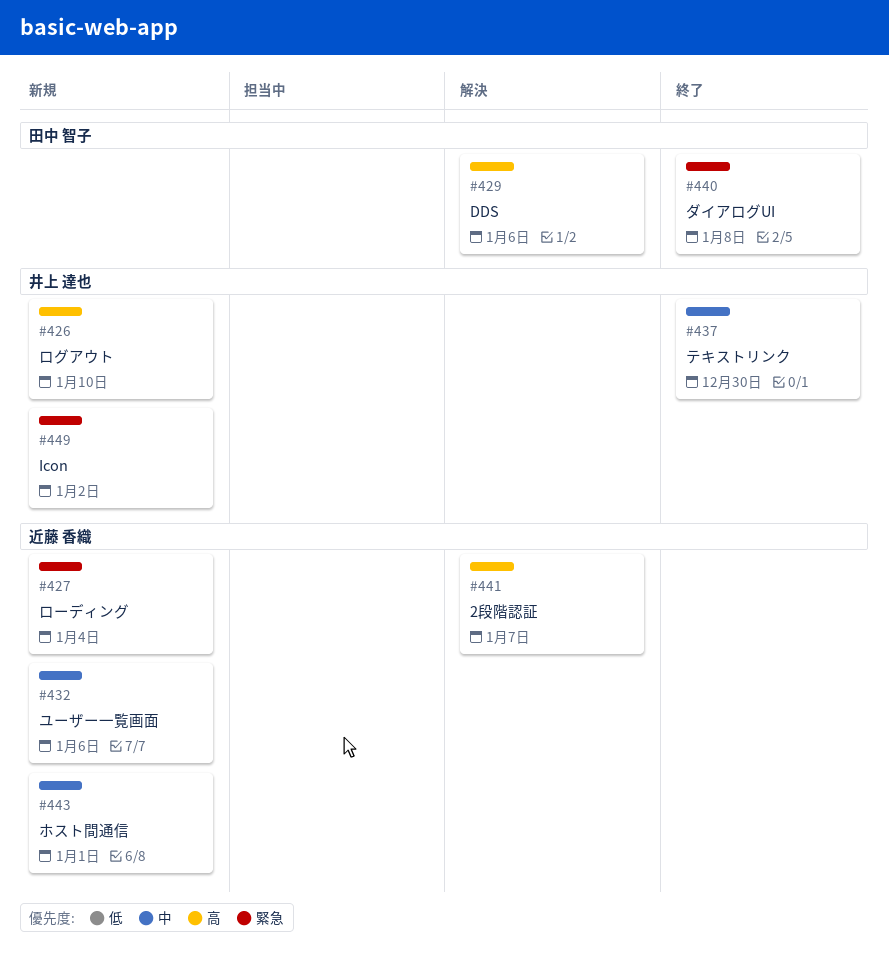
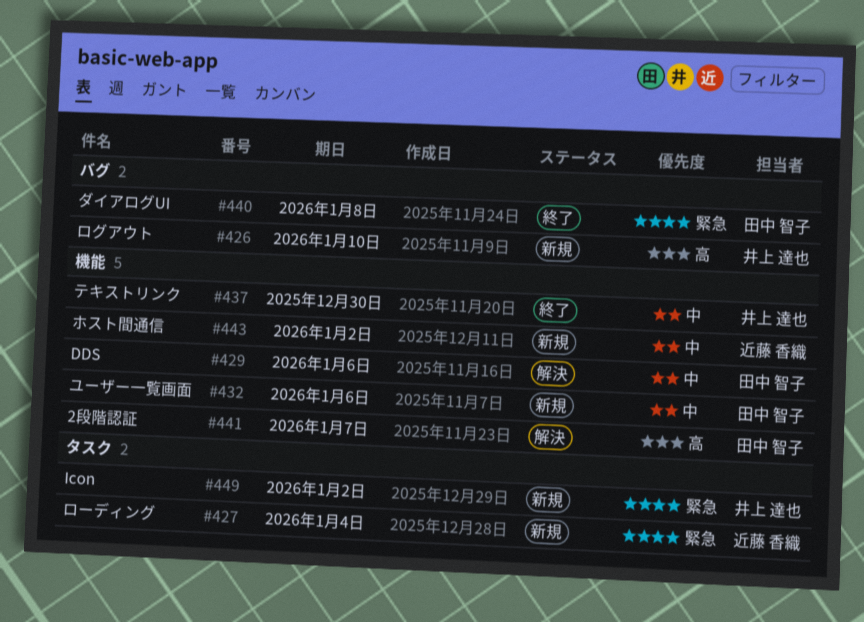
#429, priority: 高 -> 中
#432, owner: 近藤 香織 -> 田中 智子
#441, owner: 近藤 香織 -> 田中 智子
#443, due: Jan 1 -> Jan 2

